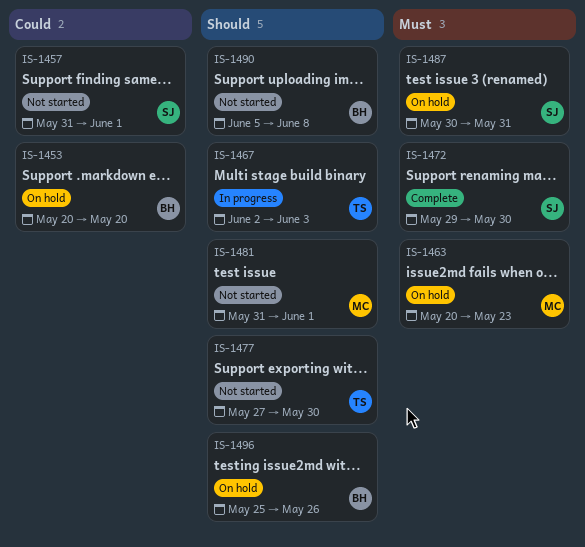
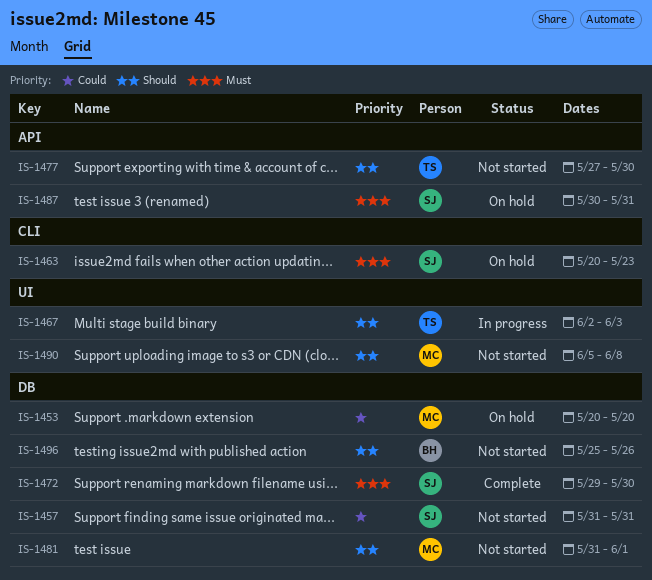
IS-1453, owner: BH -> MC
IS-1457, due: Jun 1 -> May 31
IS-1463, owner: MC -> SJ
IS-1490, owner: BH -> MC
IS-1496, status: On hold -> Not started

